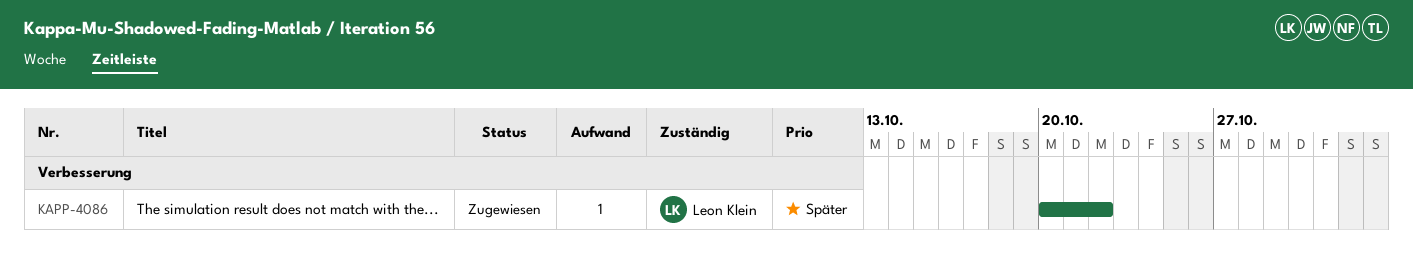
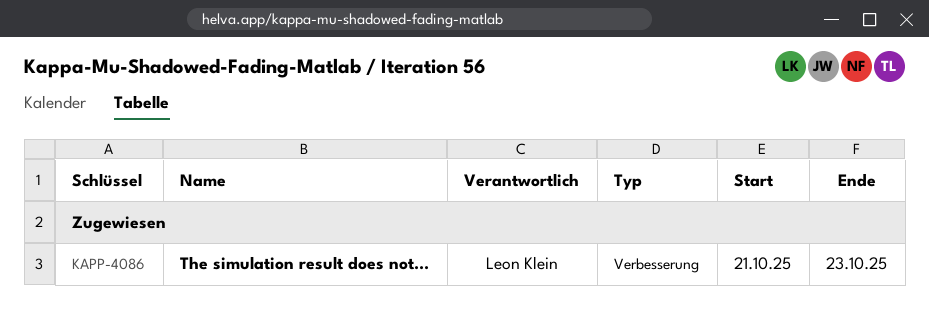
KAPP-4086, start: Oct 20 -> Oct 21
KAPP-4086, due: Oct 22 -> Oct 23

